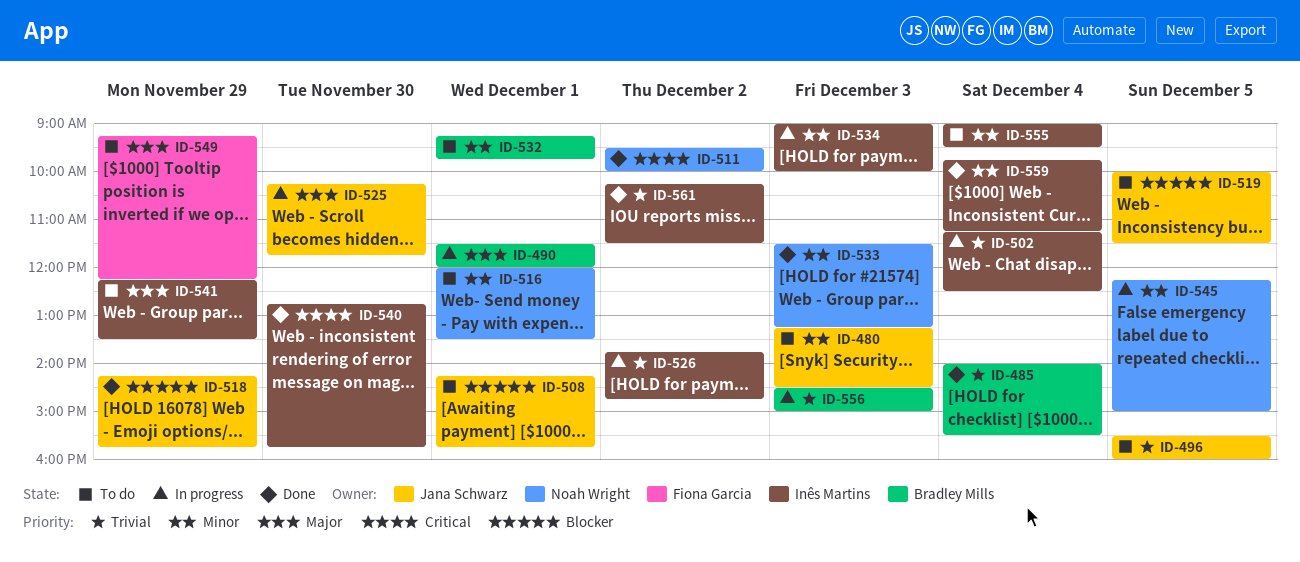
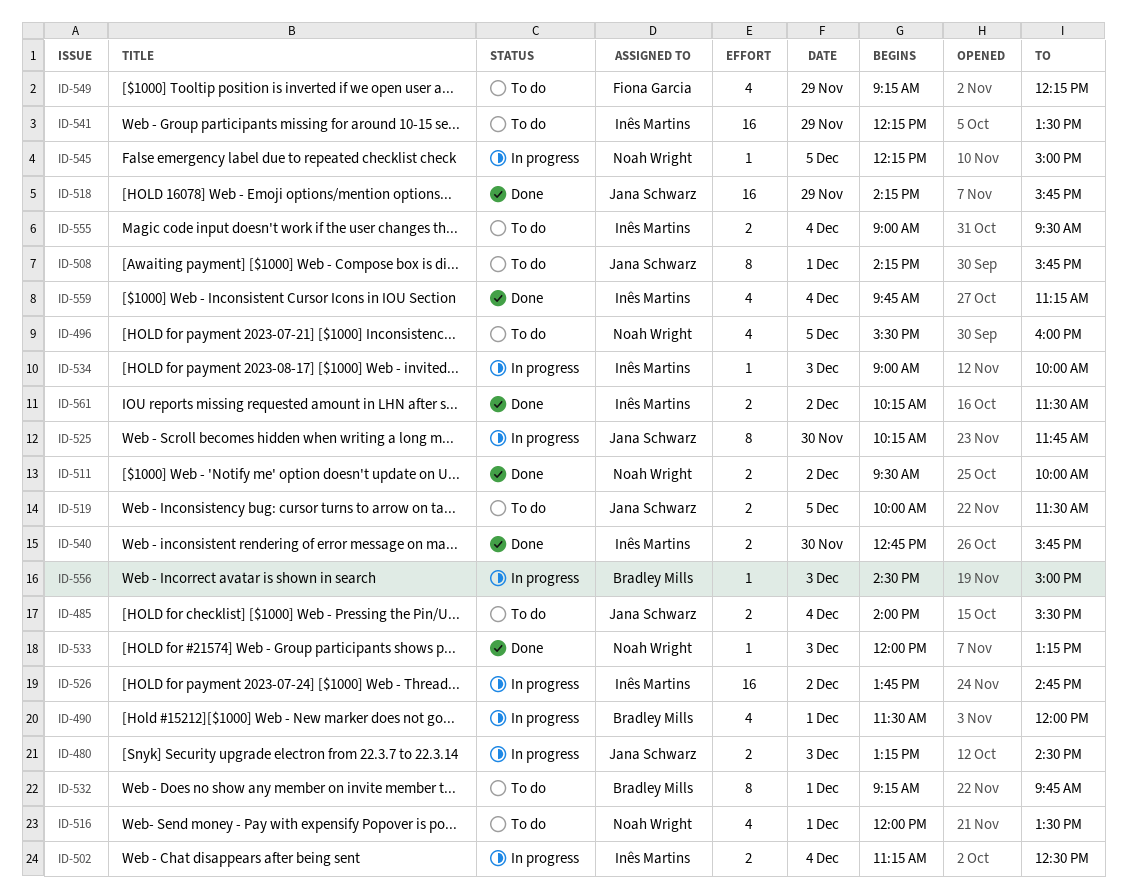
ID-480, status: To do -> In progress
ID-485, status: Done -> To do
ID-485, owner: Bradley Mills -> Jana Schwarz
ID-496, owner: Jana Schwarz -> Noah Wright
ID-533, begins: 11:30 -> 12:00

